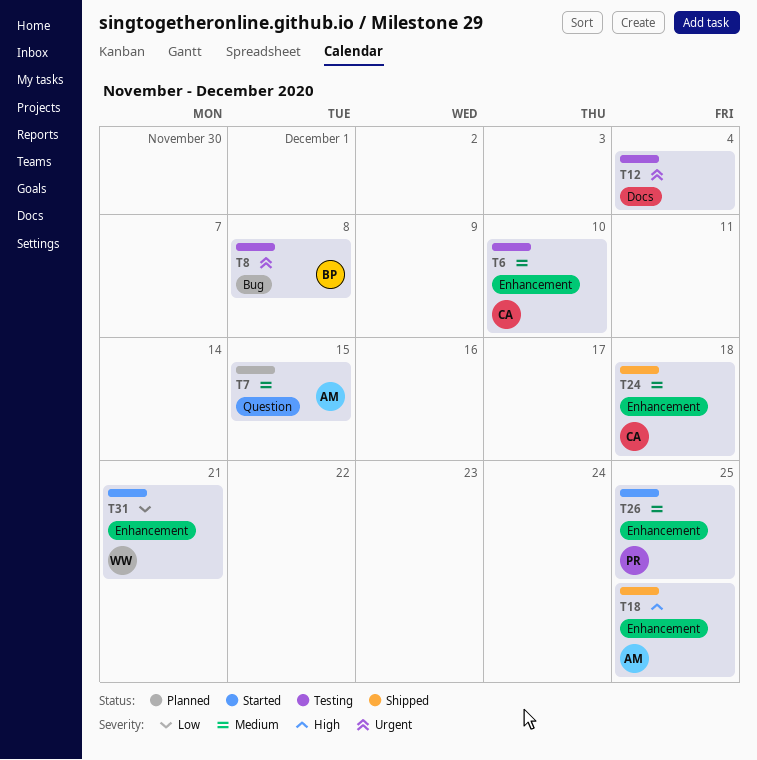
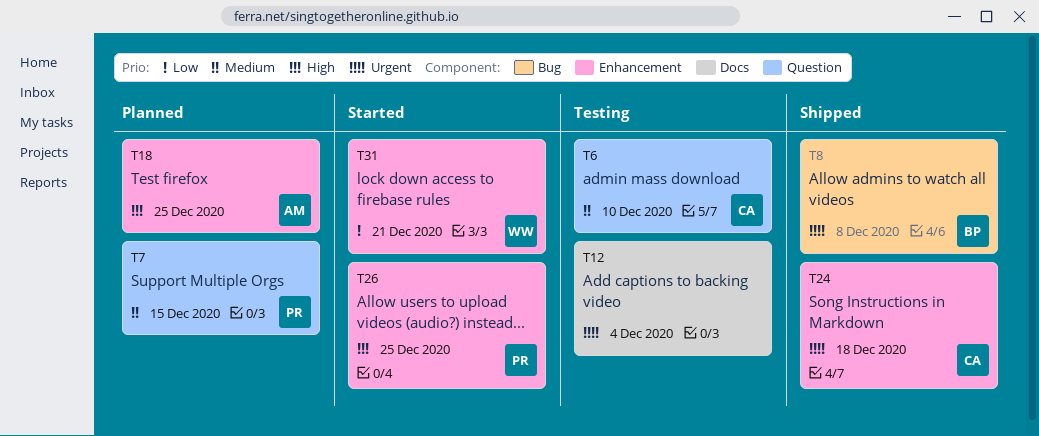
T6, label: Enhancement -> Question
T7, owner: AM -> PR
T8, status: Testing -> Shipped
T18, status: Shipped -> Planned
T24, priority: Medium -> Urgent
T26, priority: Medium -> High

